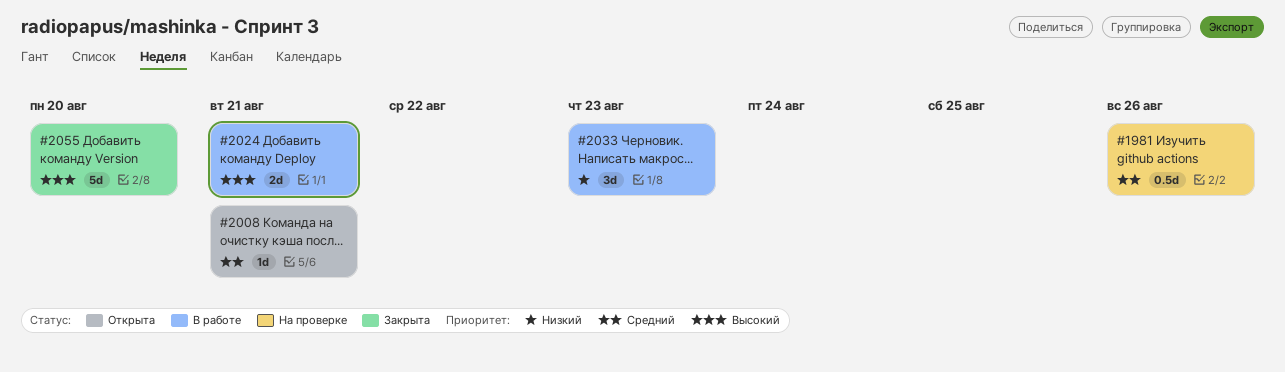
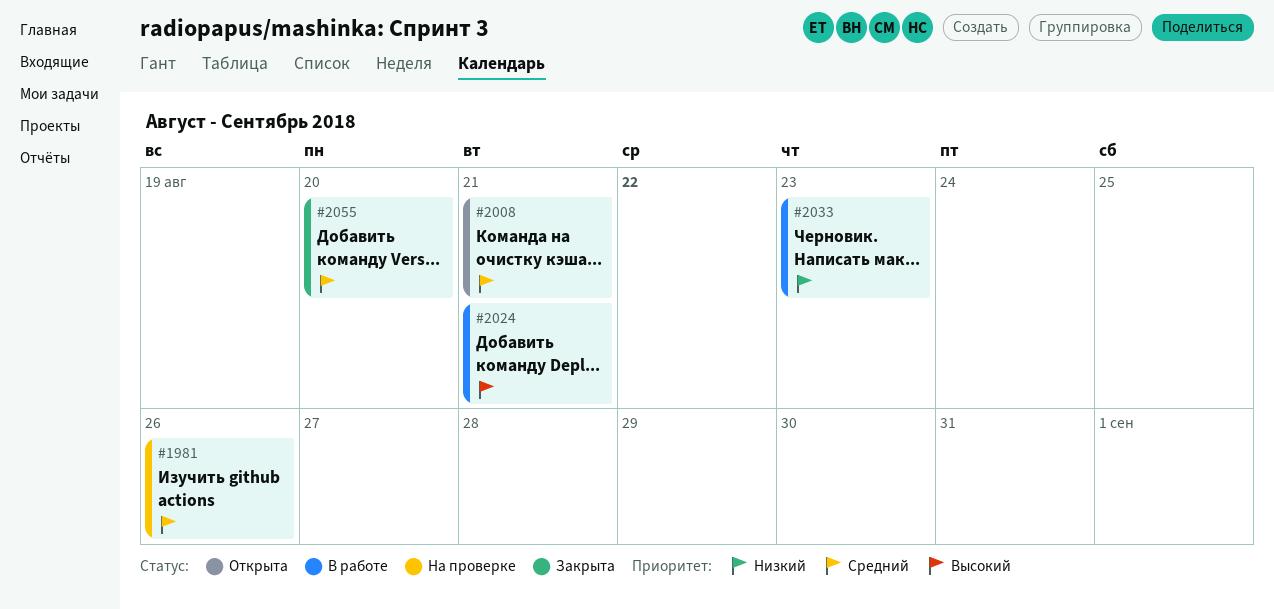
#2055, priority: Высокий -> Средний

